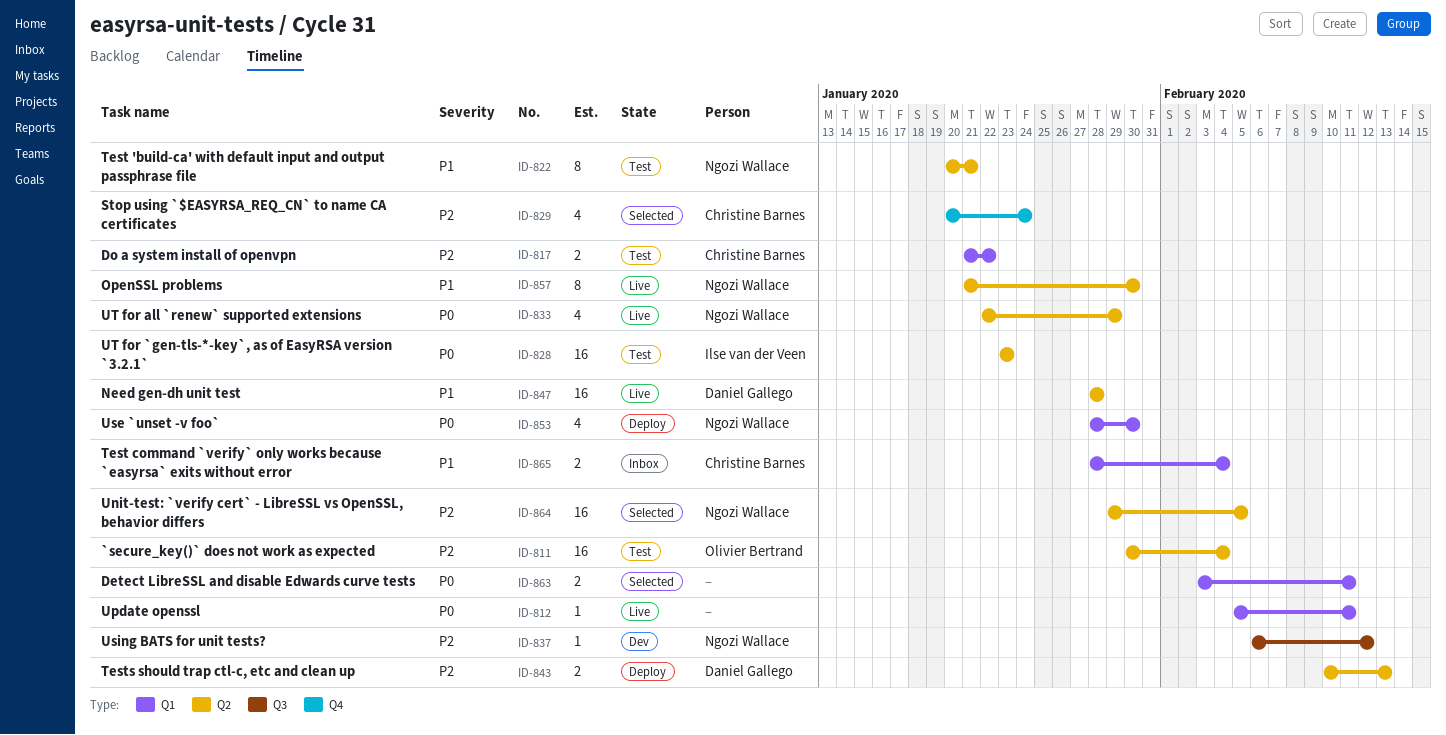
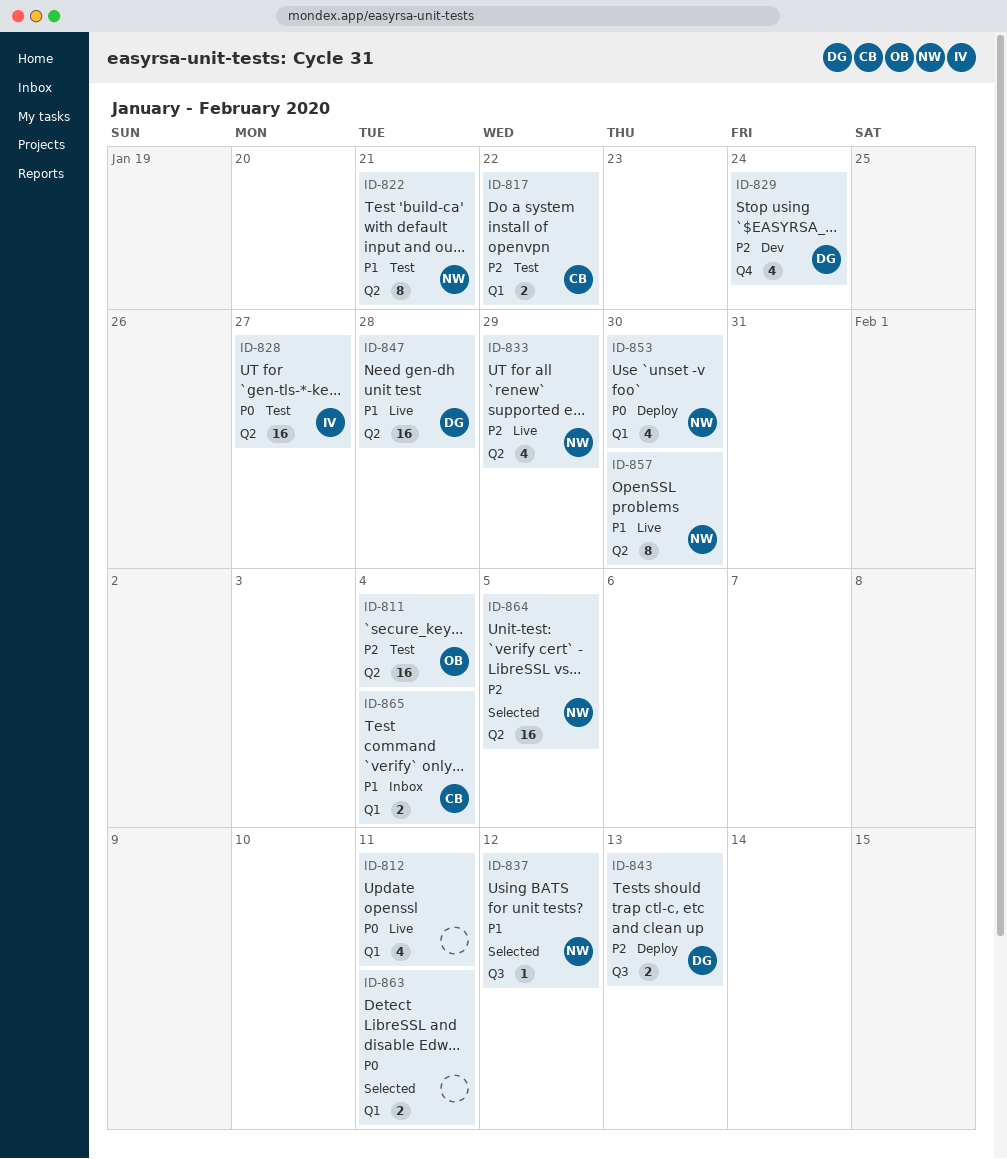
ID-812, estimate: 1 -> 4
ID-828, due: Jan 23 -> Jan 27
ID-829, status: Selected -> Dev
ID-829, owner: Christine Barnes -> Daniel Gallego
ID-833, priority: P0 -> P2
ID-837, status: Dev -> Selected
ID-837, priority: P2 -> P1
ID-843, label: Q2 -> Q3

